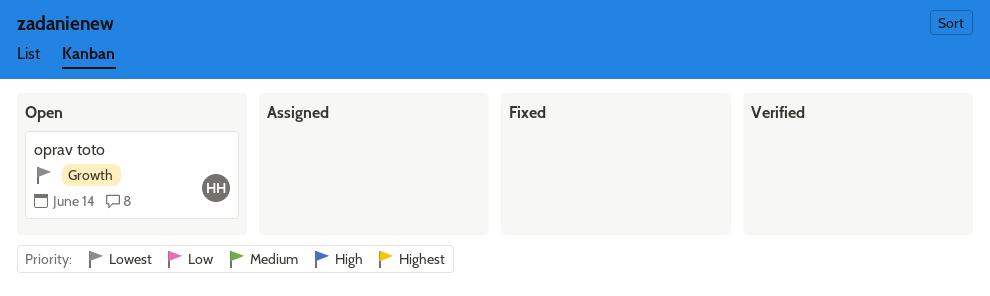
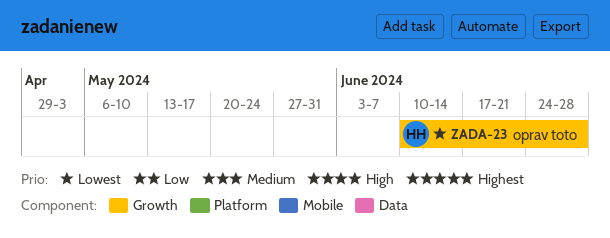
oprav toto, due: Jun 14 -> Jun 28

